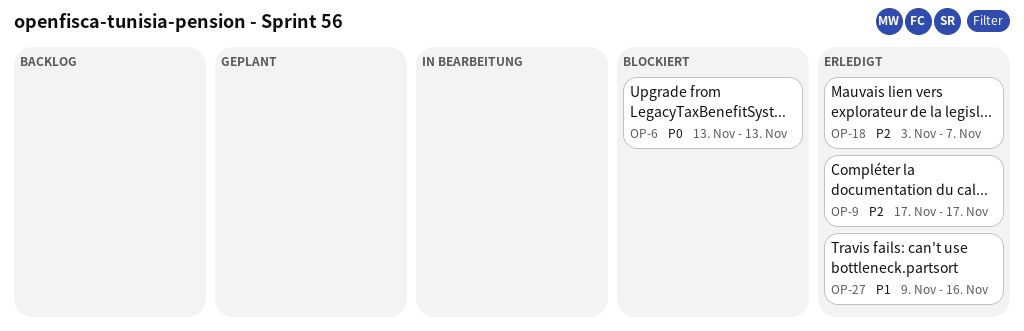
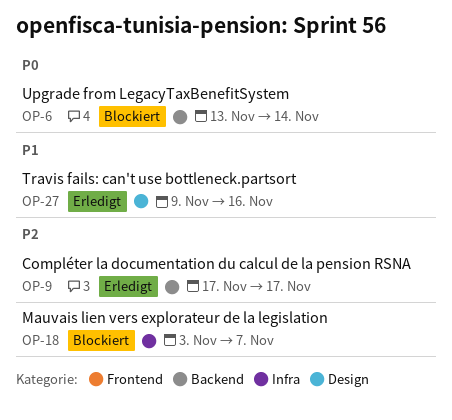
OP-6, due: Nov 13 -> Nov 14
OP-18, status: Erledigt -> Blockiert

